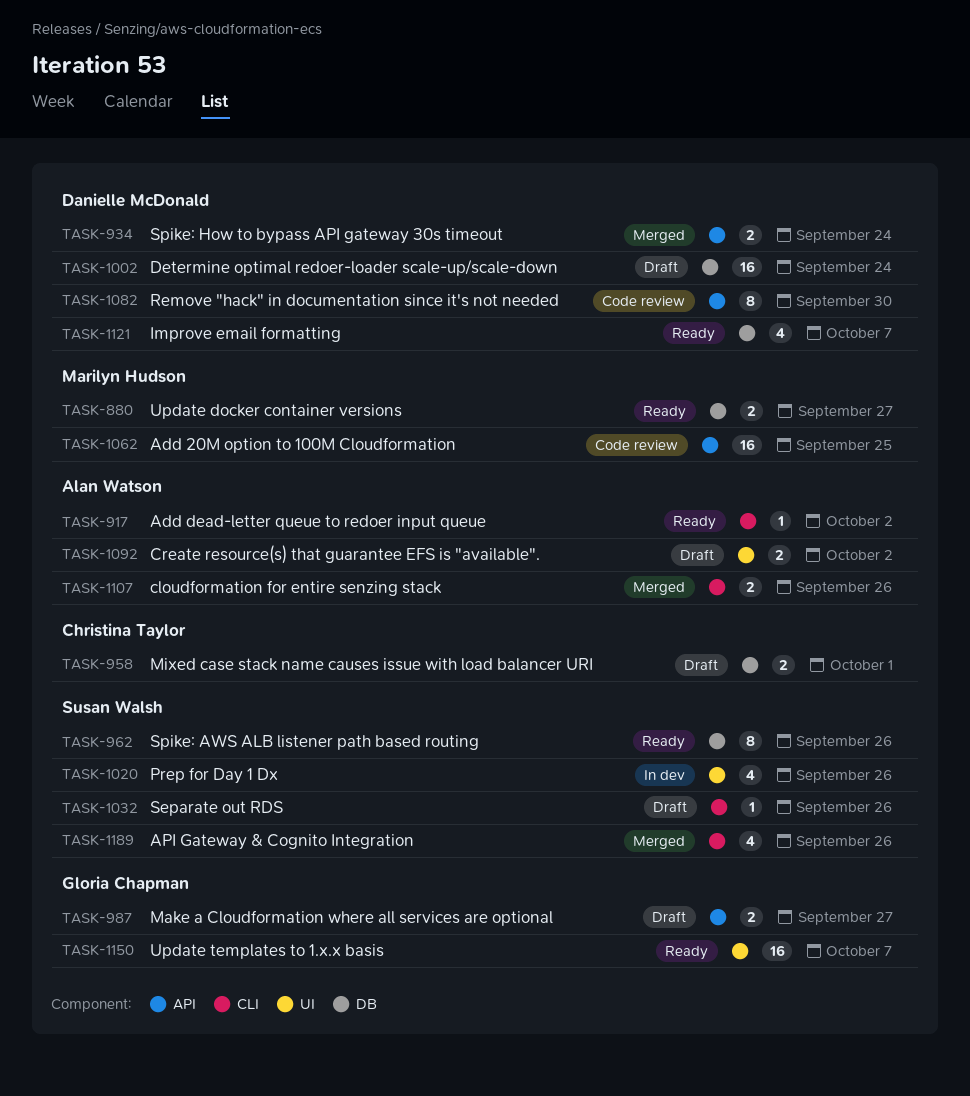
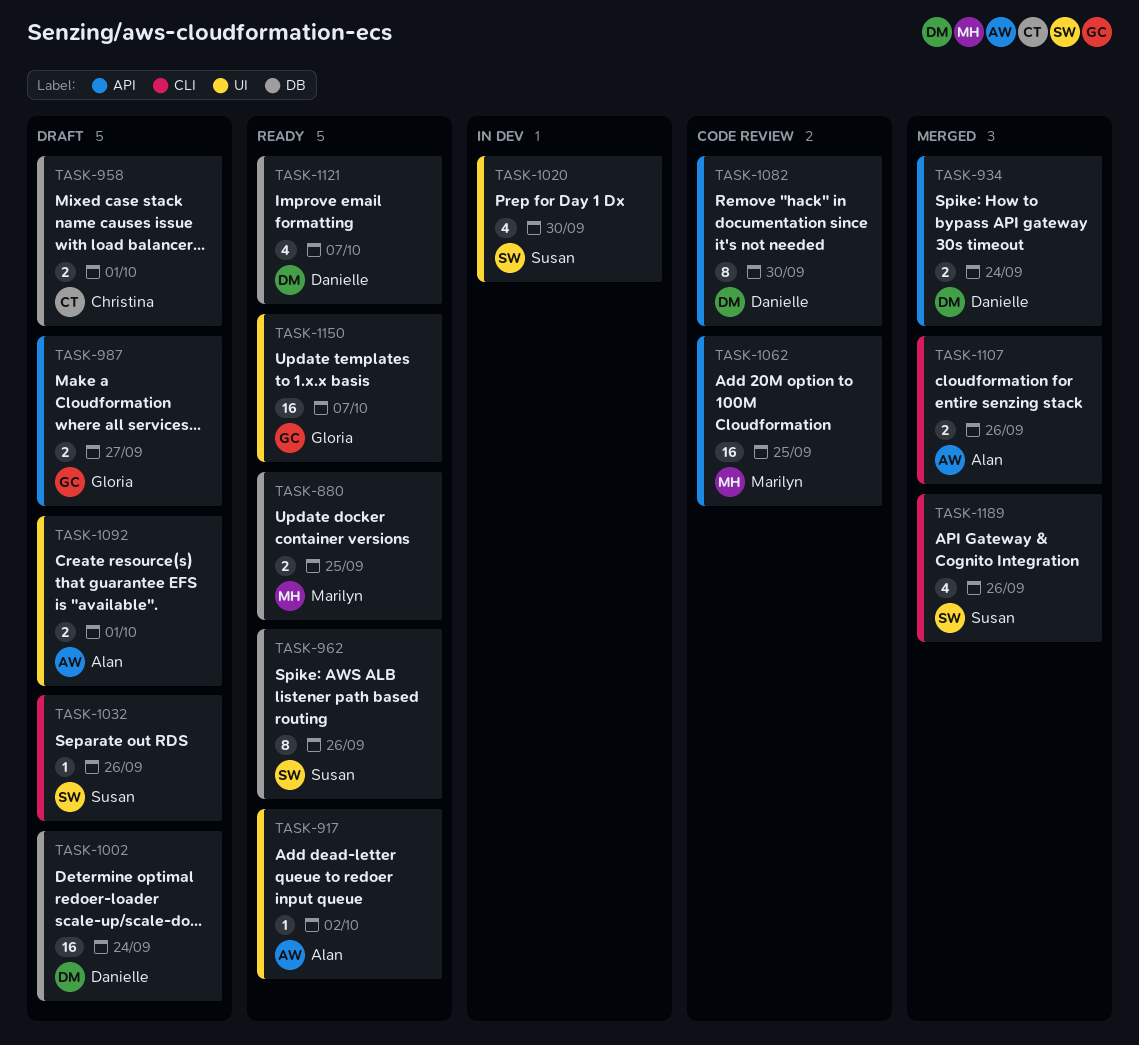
TASK-880, due: Sep 27 -> Sep 25
TASK-917, label: CLI -> UI
TASK-1020, due: Sep 26 -> Sep 30
TASK-1092, due: Oct 2 -> Oct 1

